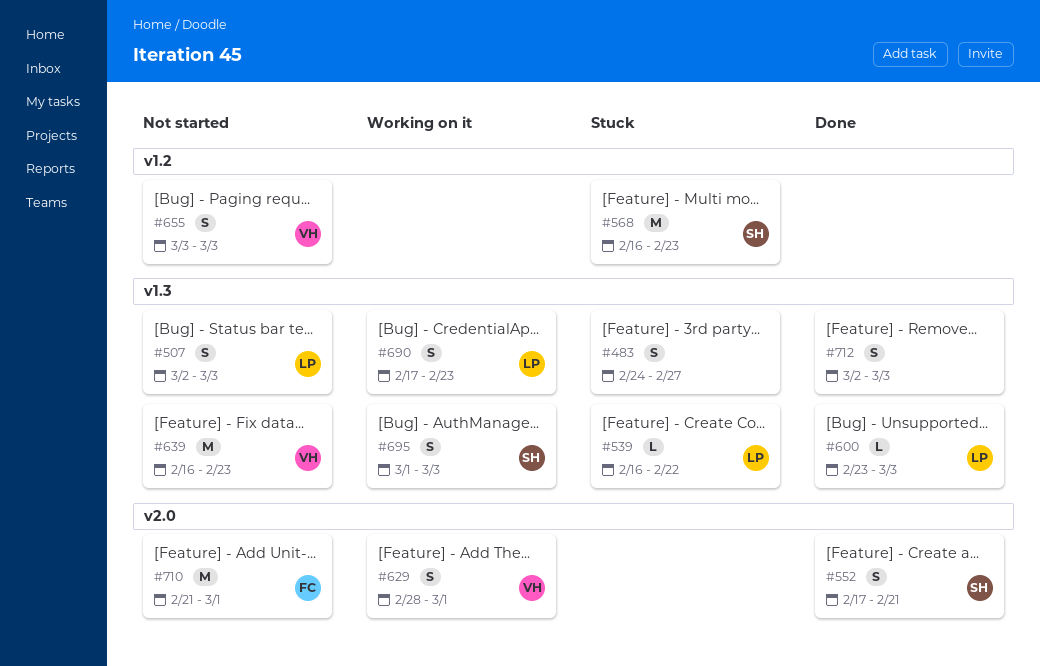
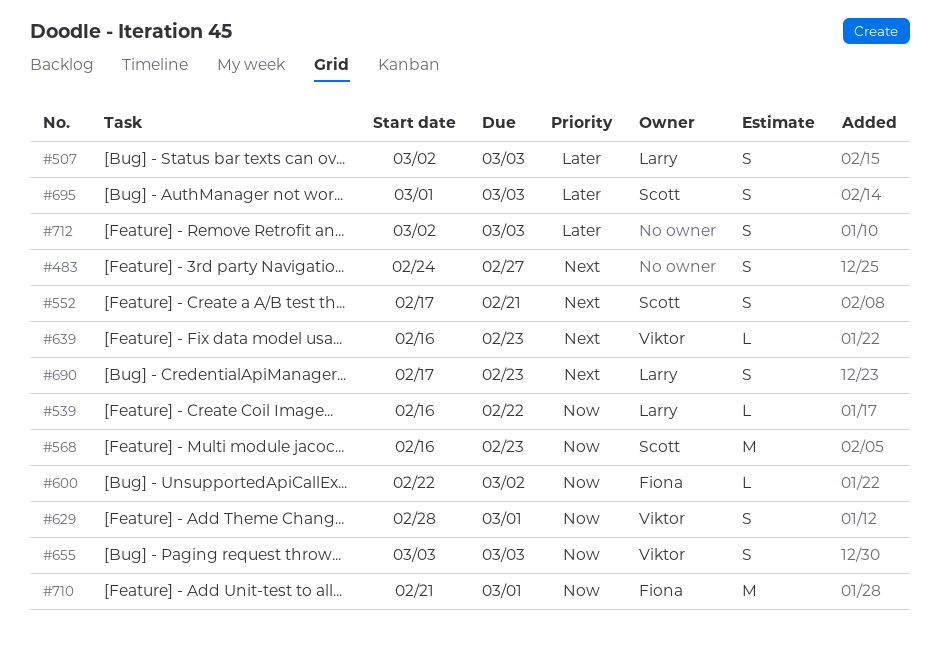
#600, owner: Larry -> Fiona
#600, start: Feb 23 -> Feb 22
#600, due: Mar 3 -> Mar 2
#639, estimate: M -> L

